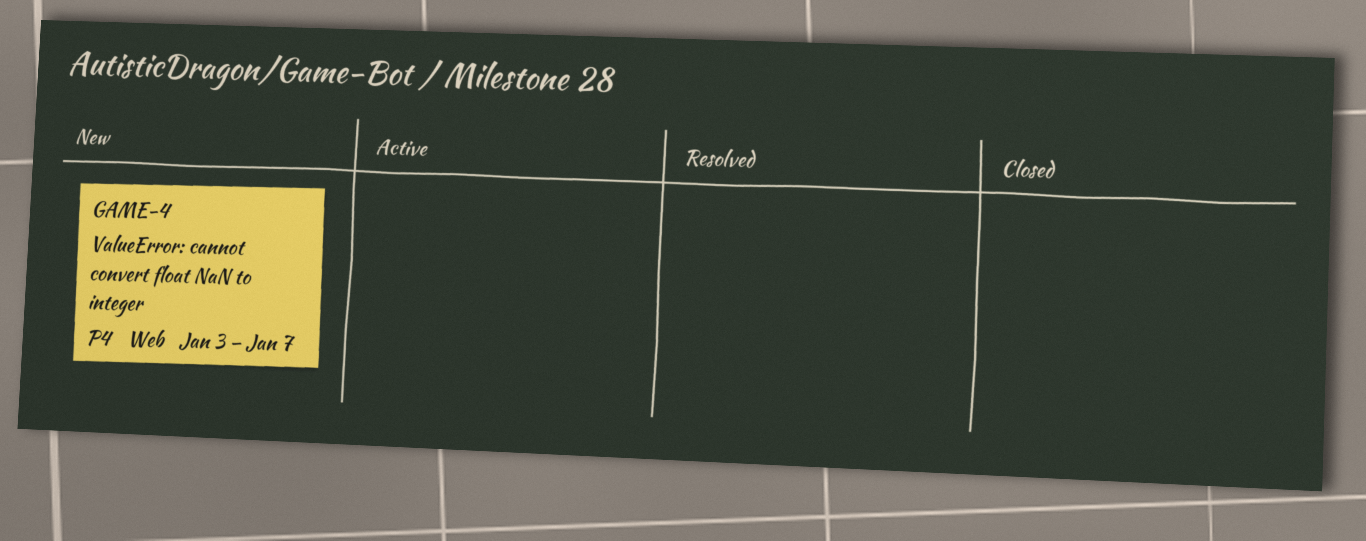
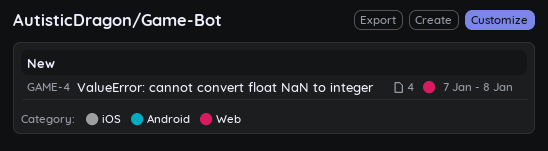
GAME-4, start: Jan 3 -> Jan 7
GAME-4, due: Jan 7 -> Jan 8

